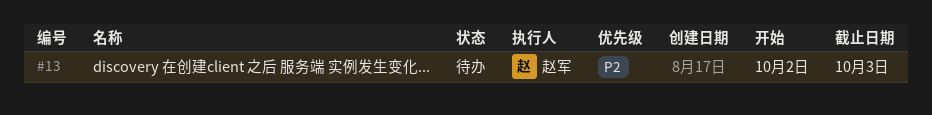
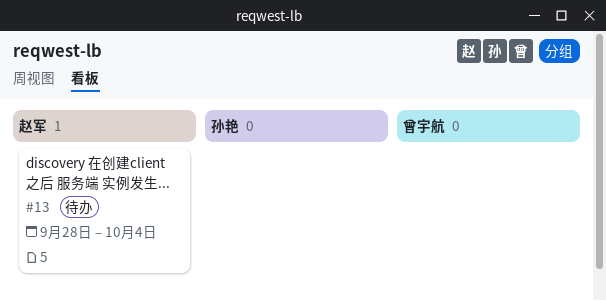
#13, start: Oct 2 -> Sep 28
#13, due: Oct 3 -> Oct 4

